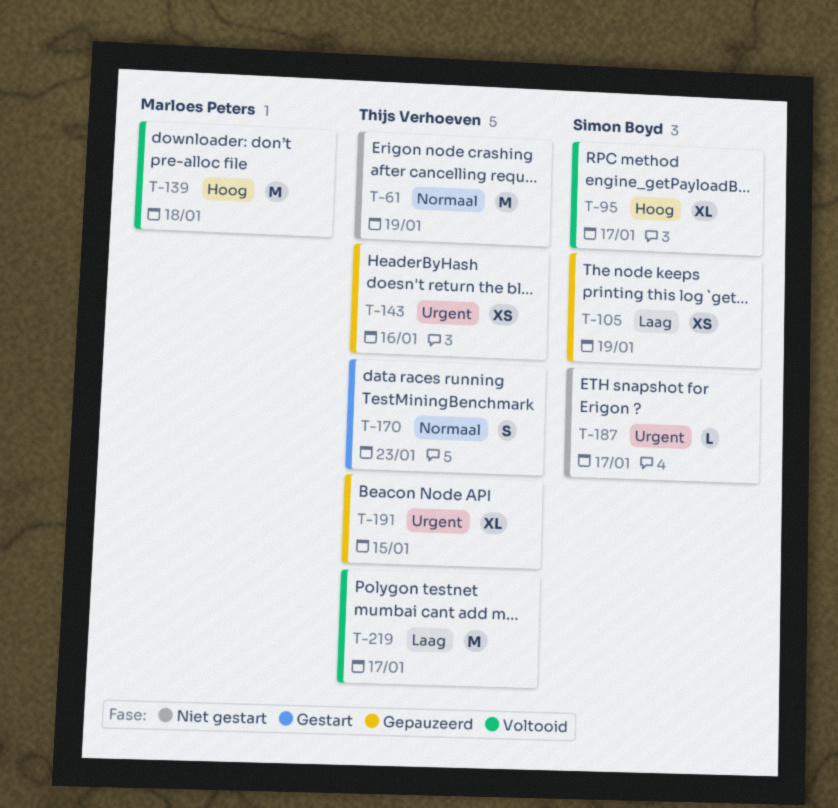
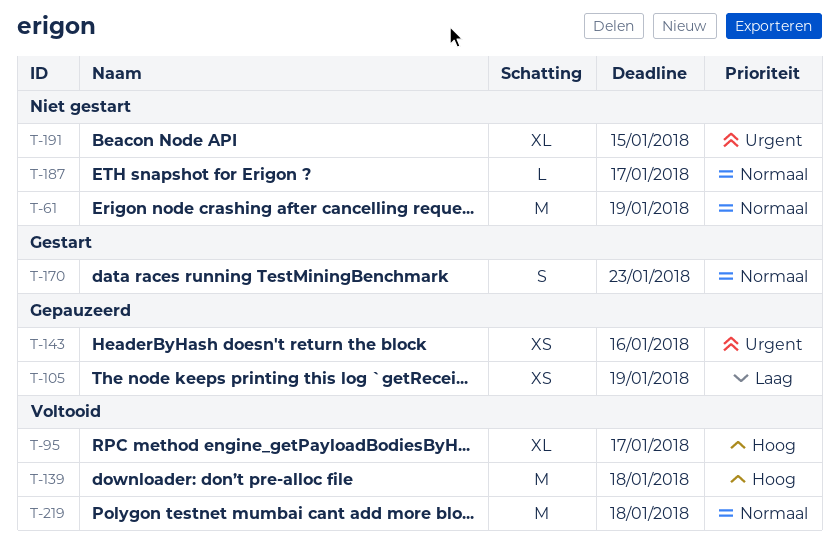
T-187, priority: Urgent -> Normaal
T-191, status: Gepauzeerd -> Niet gestart
T-219, priority: Laag -> Normaal
T-219, due: Jan 17 -> Jan 18

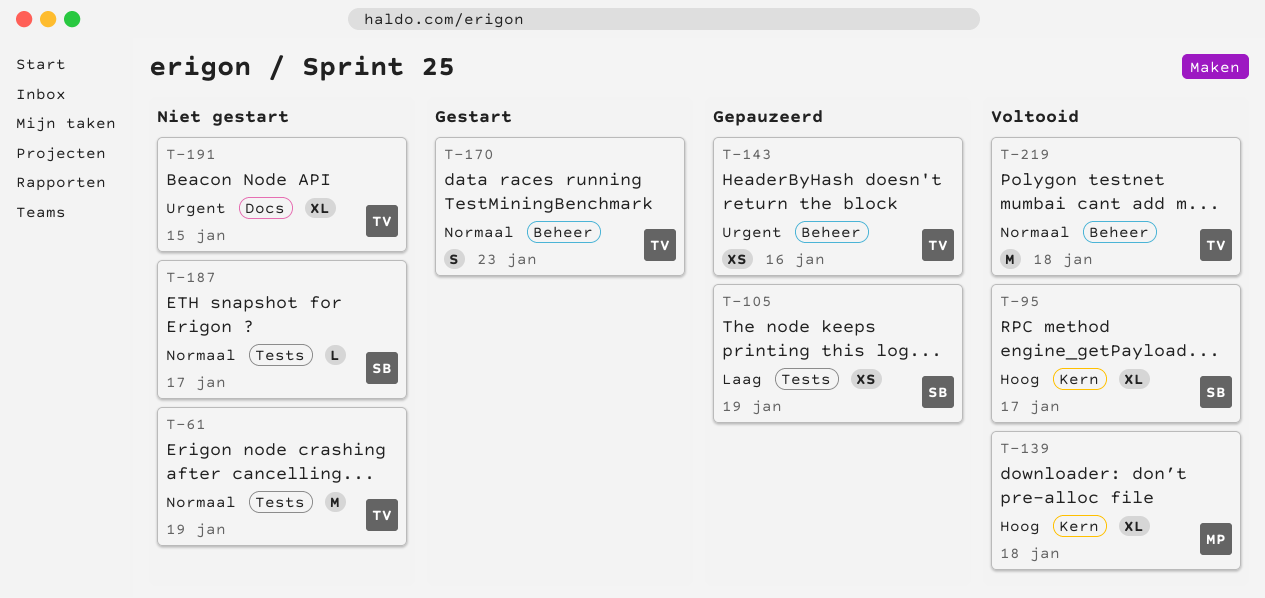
T-139, estimate: M -> XL

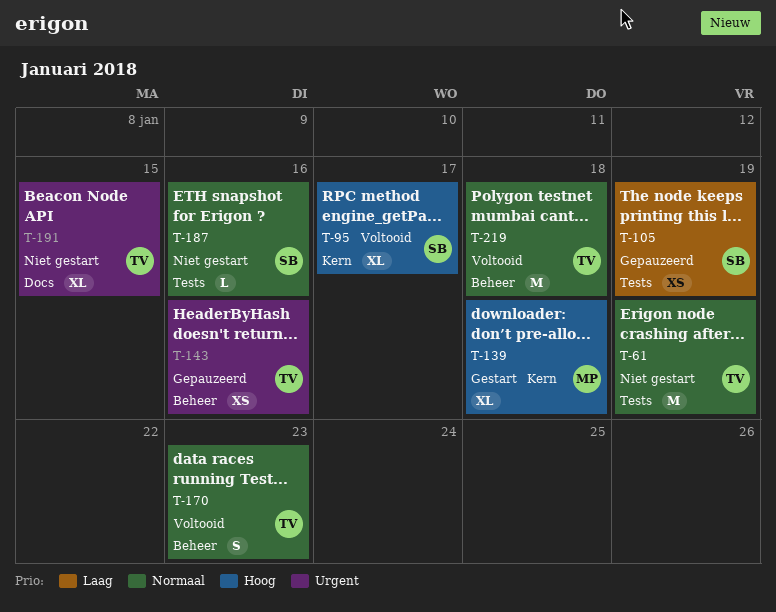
T-139, status: Voltooid -> Gestart
T-170, status: Gestart -> Voltooid
T-187, due: Jan 17 -> Jan 16

